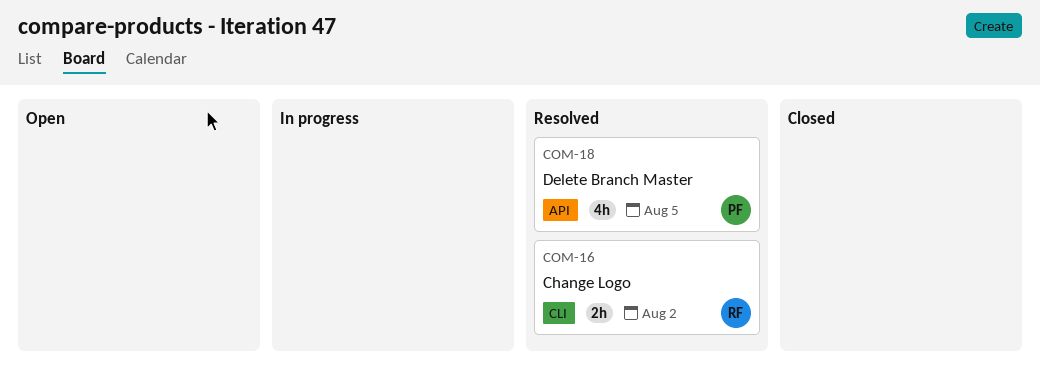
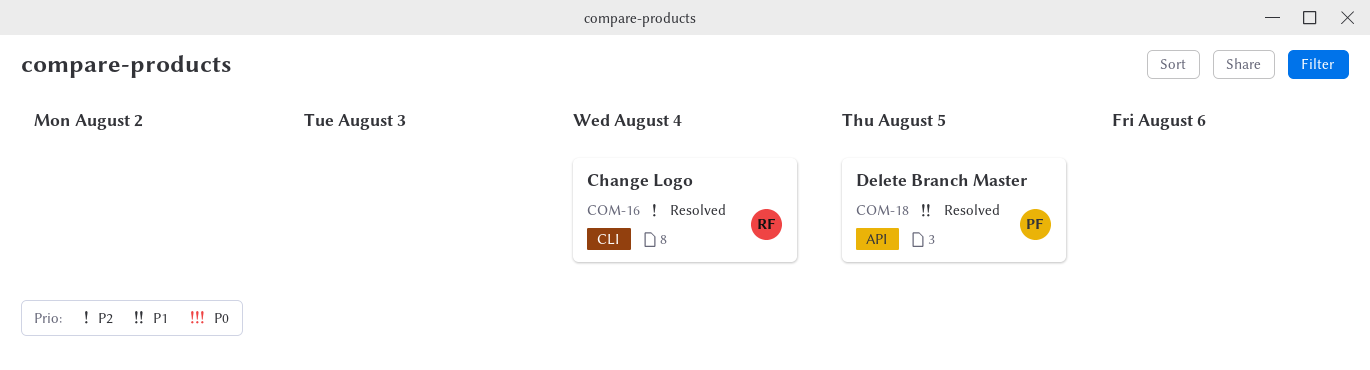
COM-16, due: Aug 2 -> Aug 4

